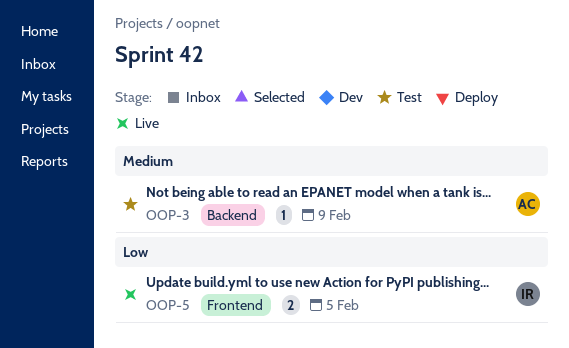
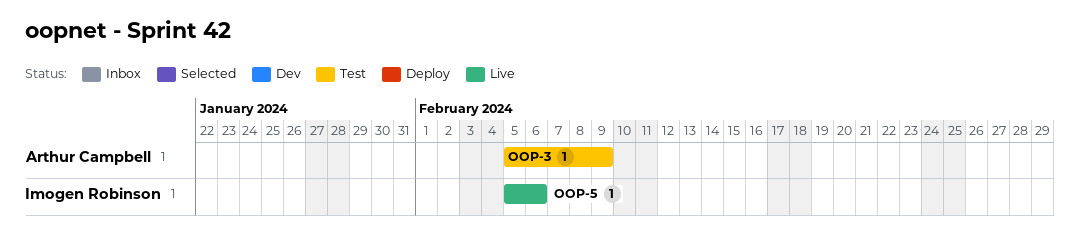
OOP-5, estimate: 2 -> 1
OOP-5, due: Feb 5 -> Feb 6

